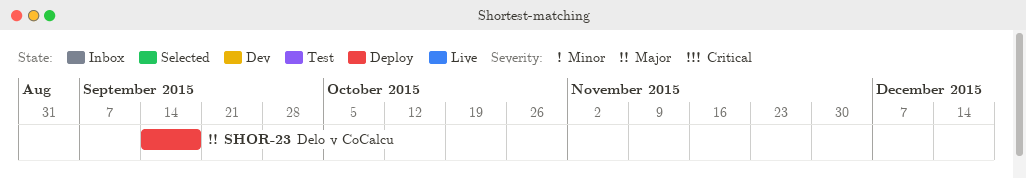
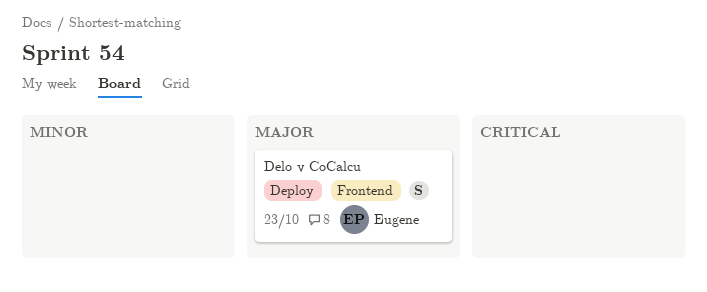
Delo v CoCalcu, due: Sep 18 -> Oct 23

